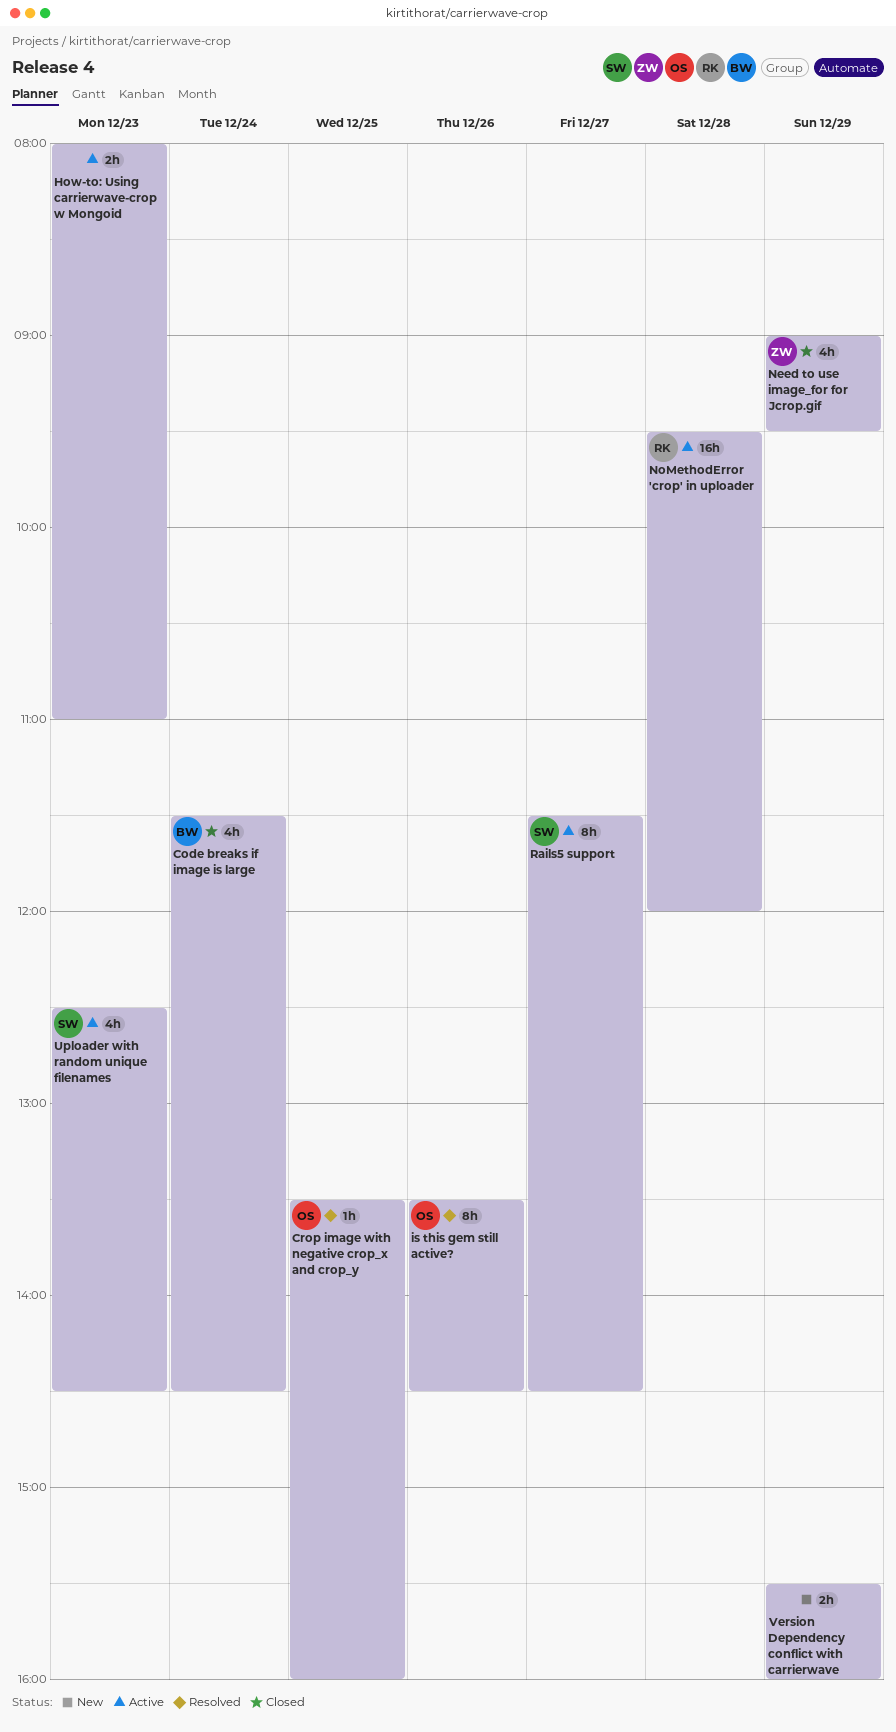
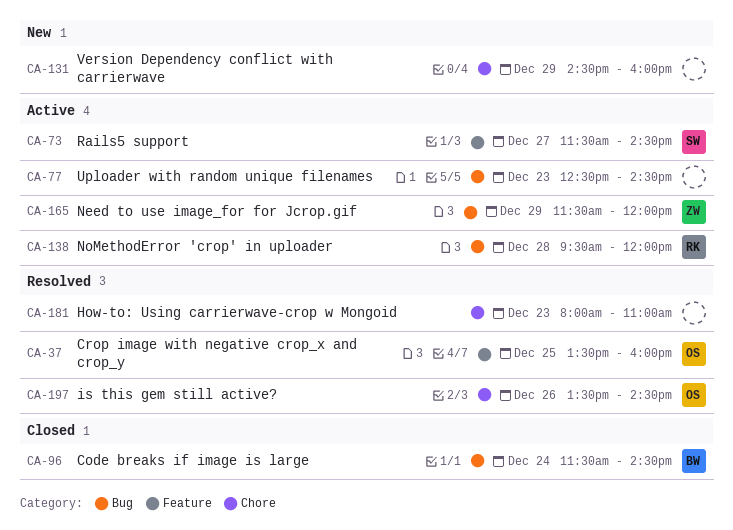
How-to: Using carrierwave-crop w Mongoid, status: Active -> Resolved
Need to use image_for for Jcrop.gif, status: Closed -> Active
Need to use image_for for Jcrop.gif, begins: 09:00 -> 11:30
Need to use image_for for Jcrop.gif, ends: 09:30 -> 12:00
Uploader with random unique filenames, owner: SW -> none
Version Dependency conflict with carrierwave, begins: 15:30 -> 14:30

